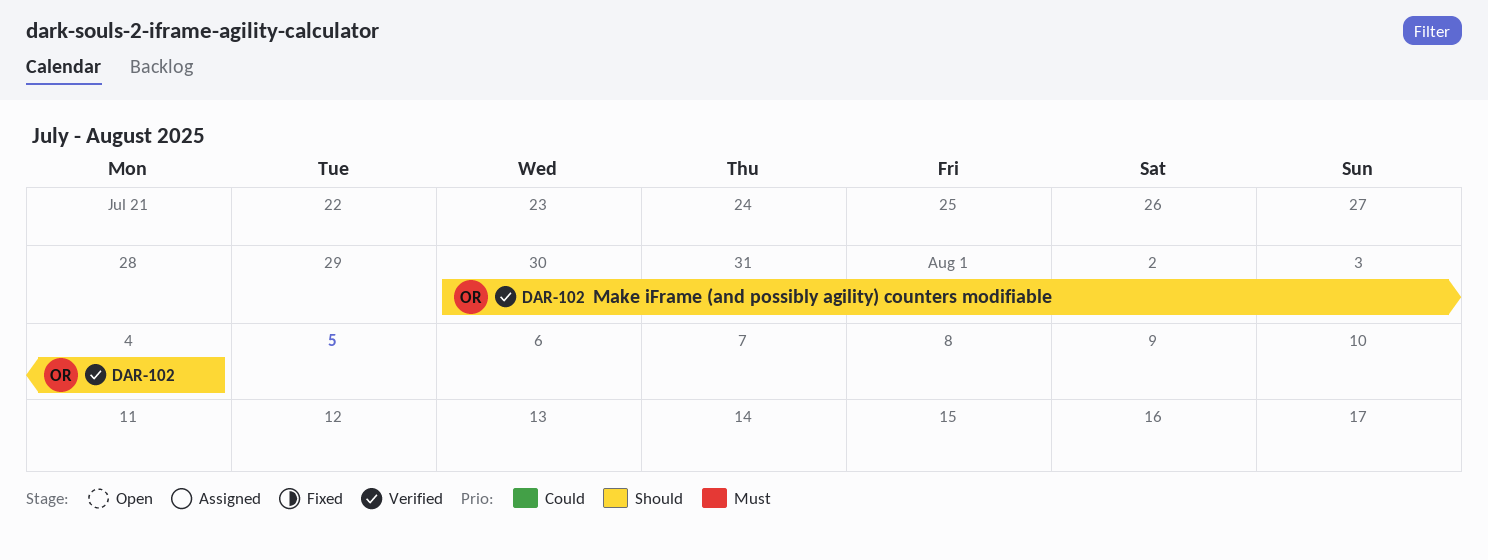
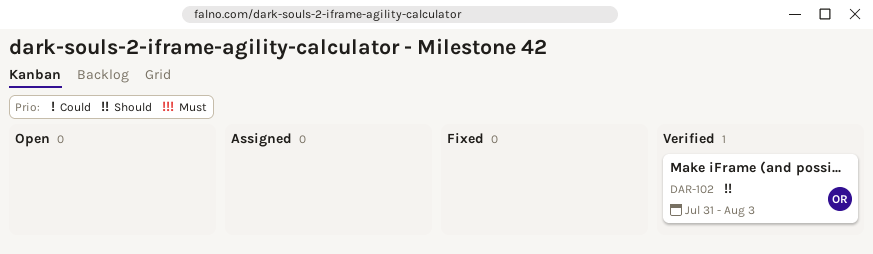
DAR-102, start: Jul 30 -> Jul 31
DAR-102, due: Aug 4 -> Aug 3

